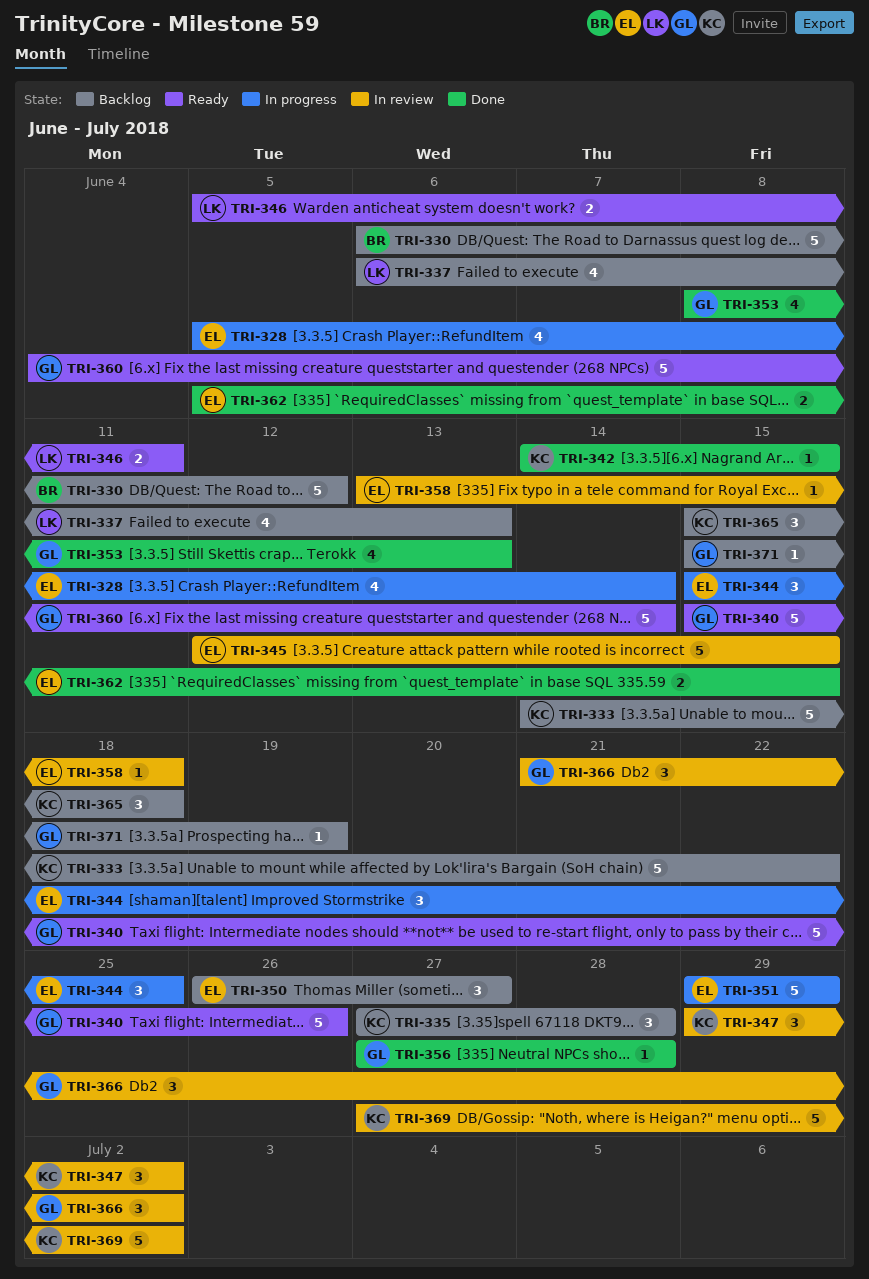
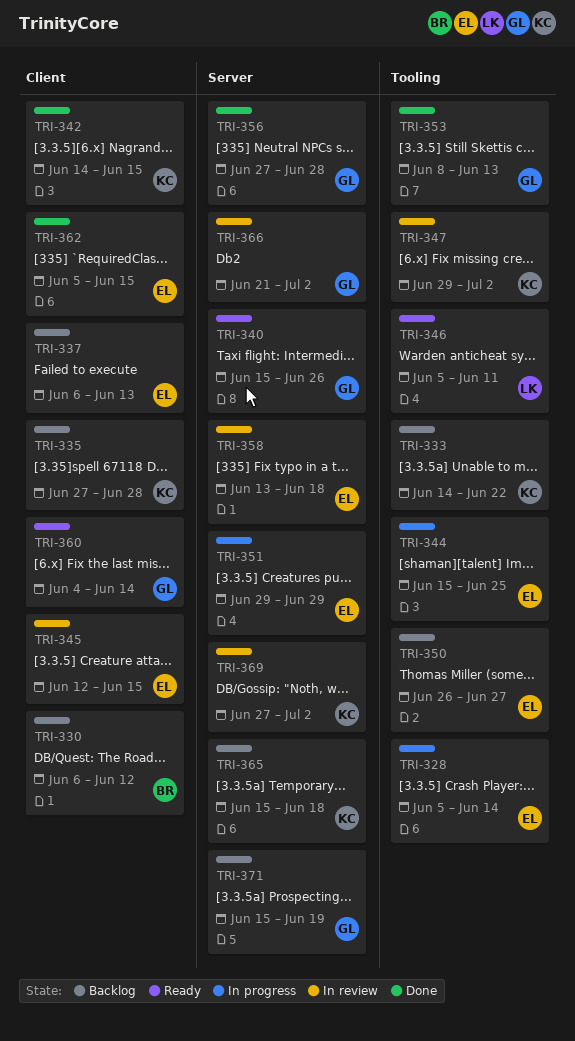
TRI-337, owner: LK -> EL

